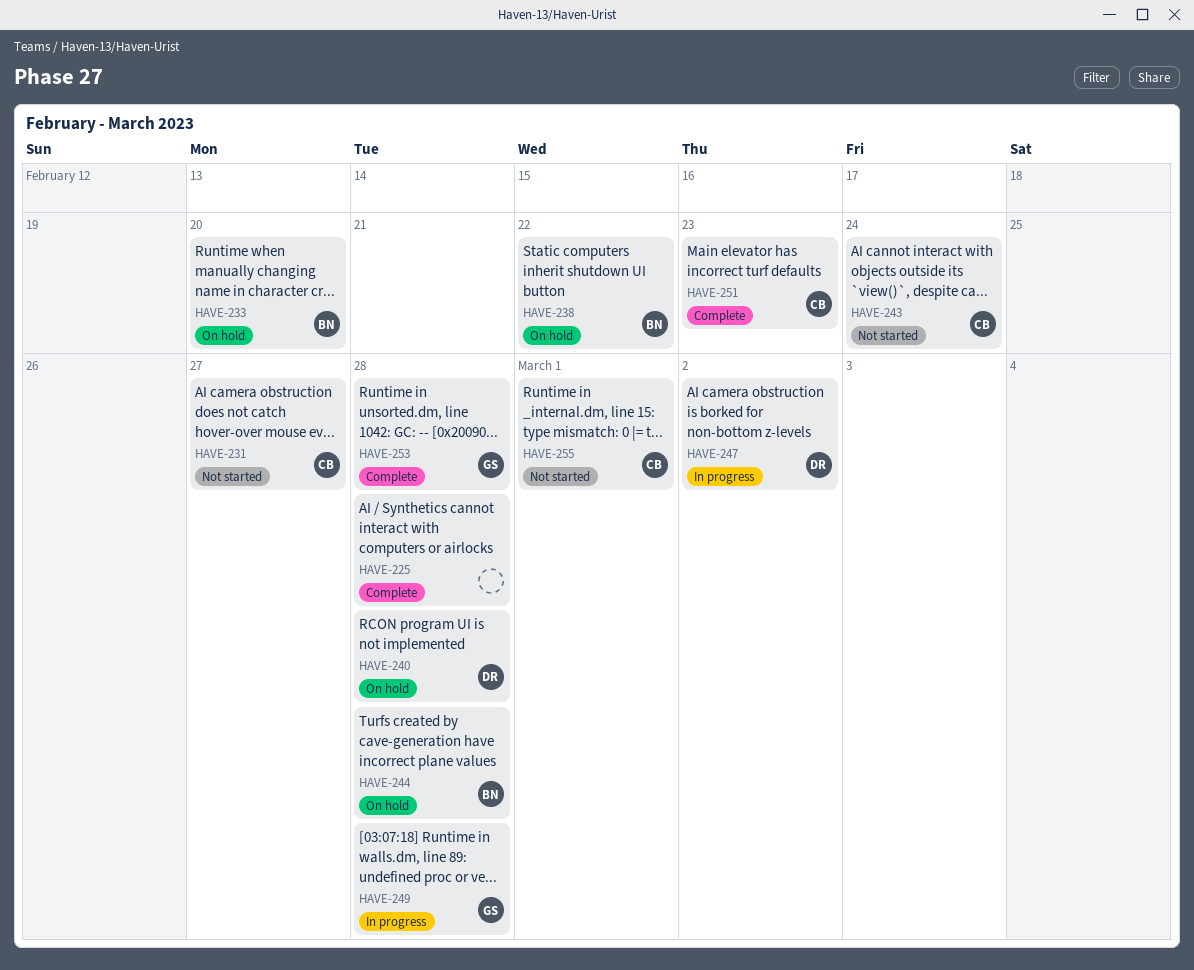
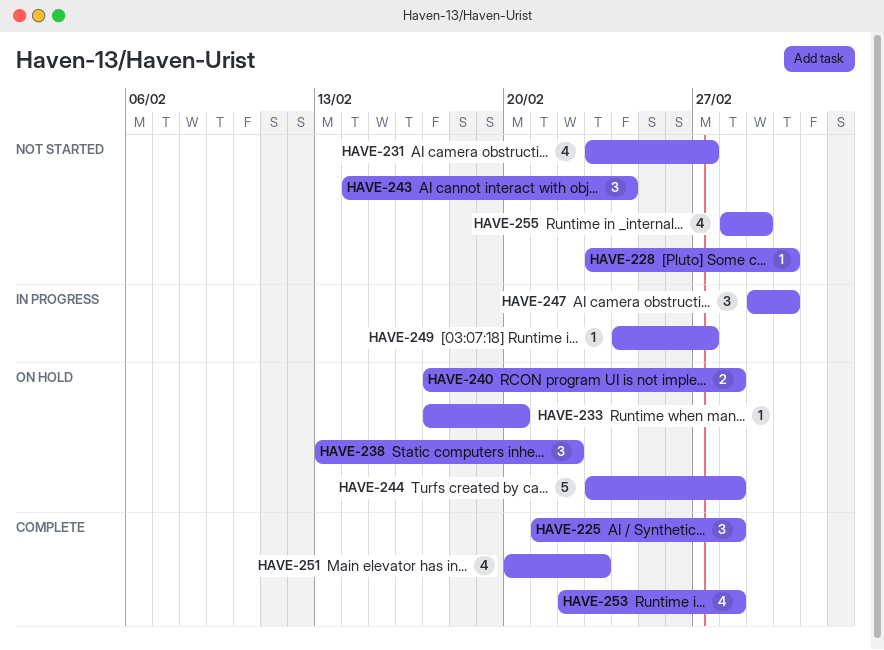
HAVE-228: none -> present
HAVE-249, due: Feb 28 -> Feb 27

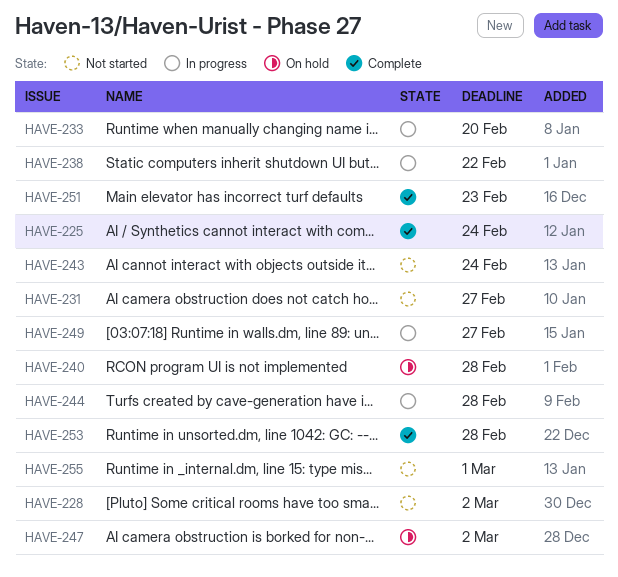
HAVE-225, due: Feb 28 -> Feb 24
HAVE-233, status: On hold -> In progress
HAVE-238, status: On hold -> In progress
HAVE-244, status: On hold -> In progress
HAVE-247, status: In progress -> On hold

